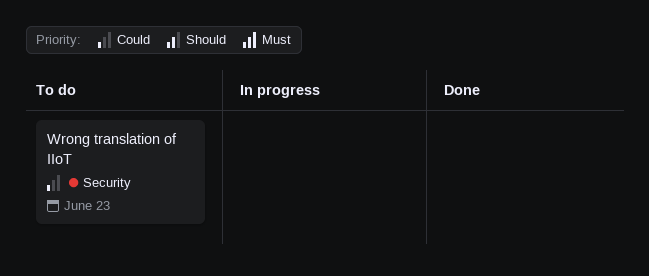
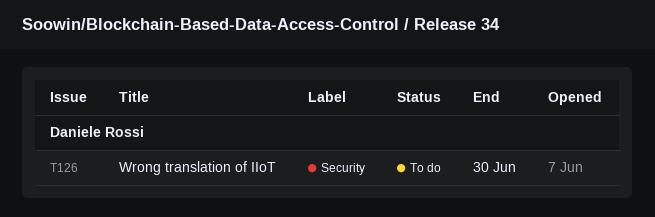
Wrong translation of IIoT, due: Jun 23 -> Jun 30

